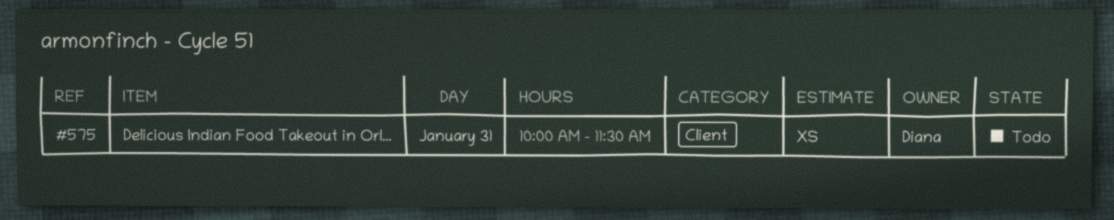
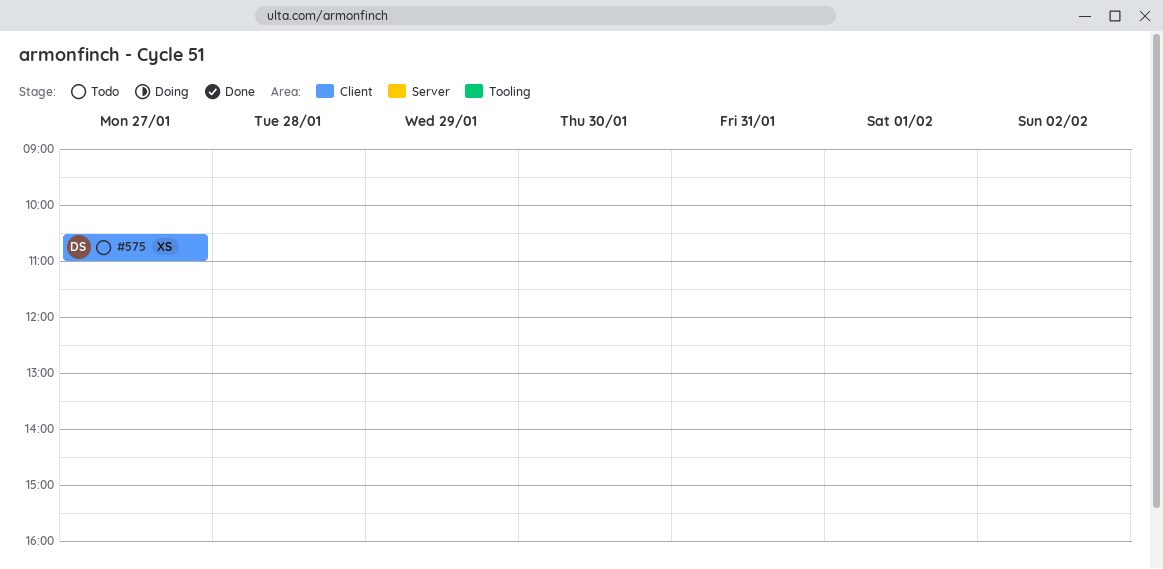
#575, day: Jan 31 -> Jan 27
#575, begins: 10:00 -> 10:30
#575, ends: 11:30 -> 11:00

